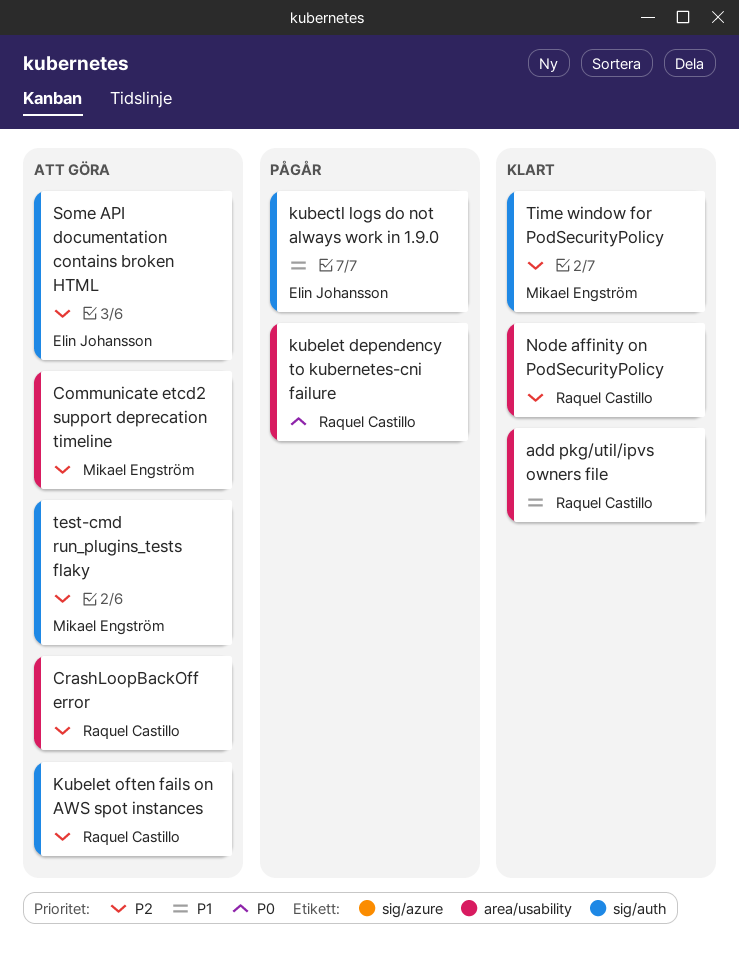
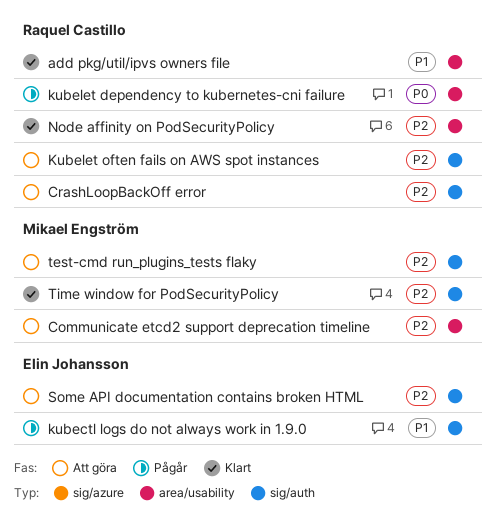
CrashLoopBackOff error, label: area/usability -> sig/auth

